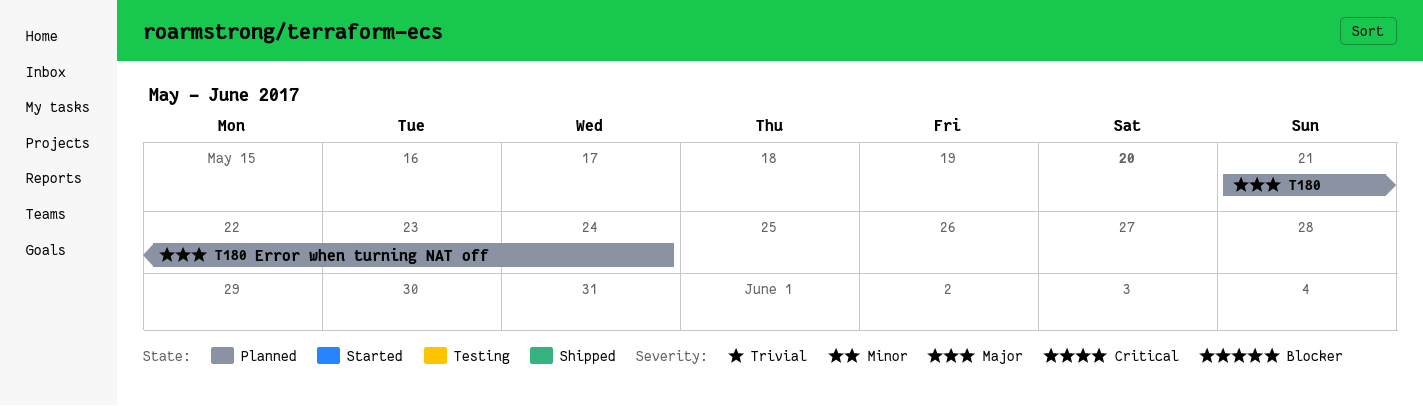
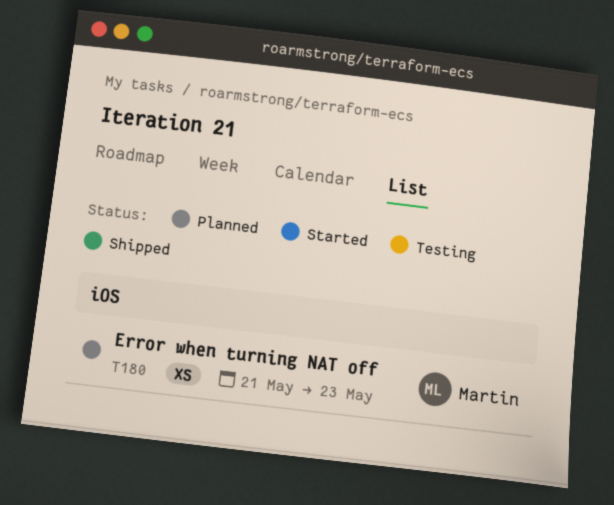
T180, due: May 24 -> May 23

